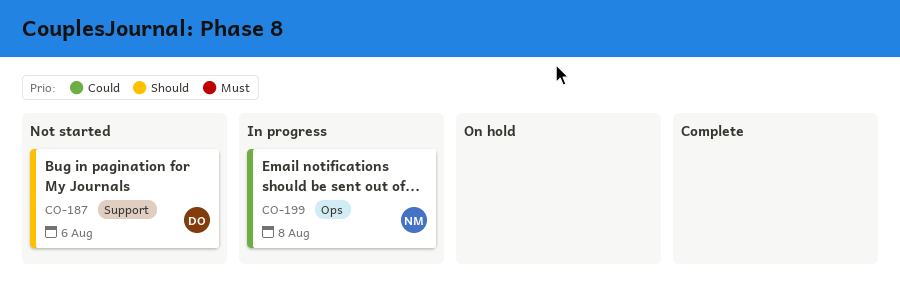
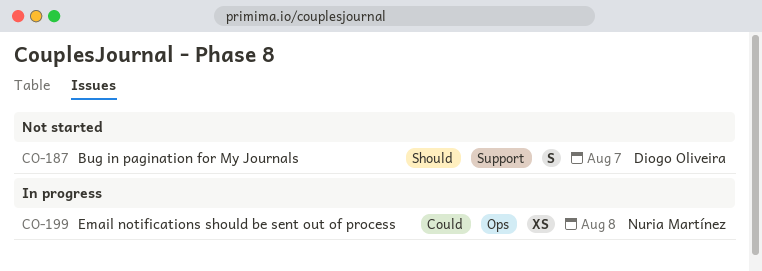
CO-187, due: Aug 6 -> Aug 7

